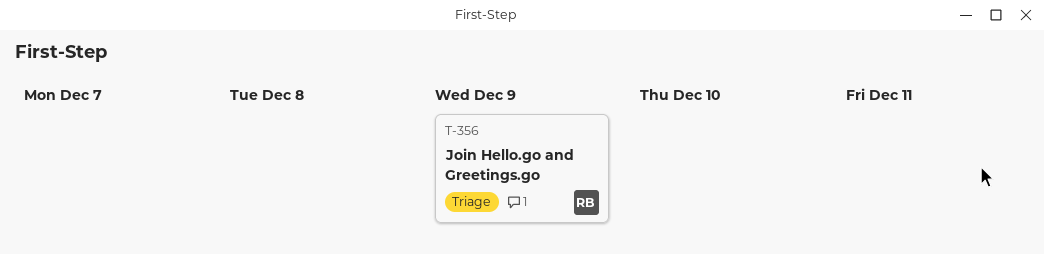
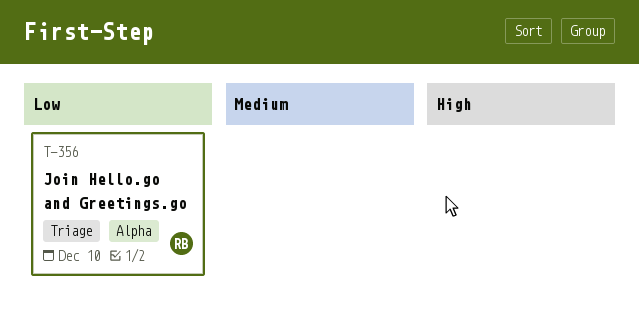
T-356, due: Dec 9 -> Dec 10

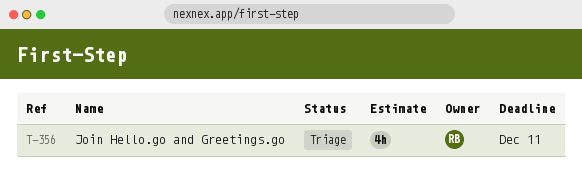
T-356, due: Dec 10 -> Dec 11

